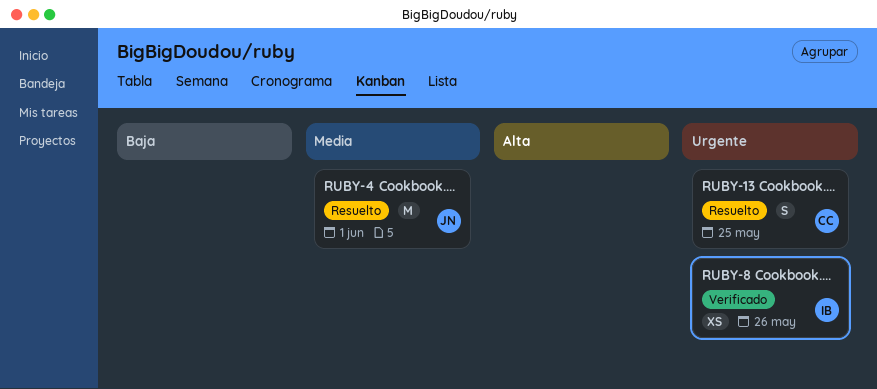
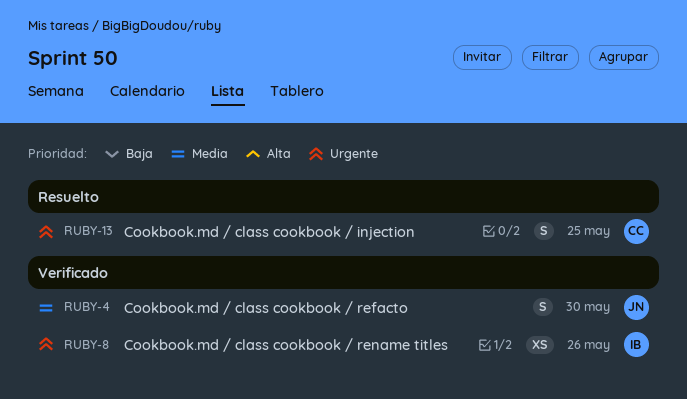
RUBY-4, status: Resuelto -> Verificado
RUBY-4, estimate: M -> S
RUBY-4, due: Jun 1 -> May 30

